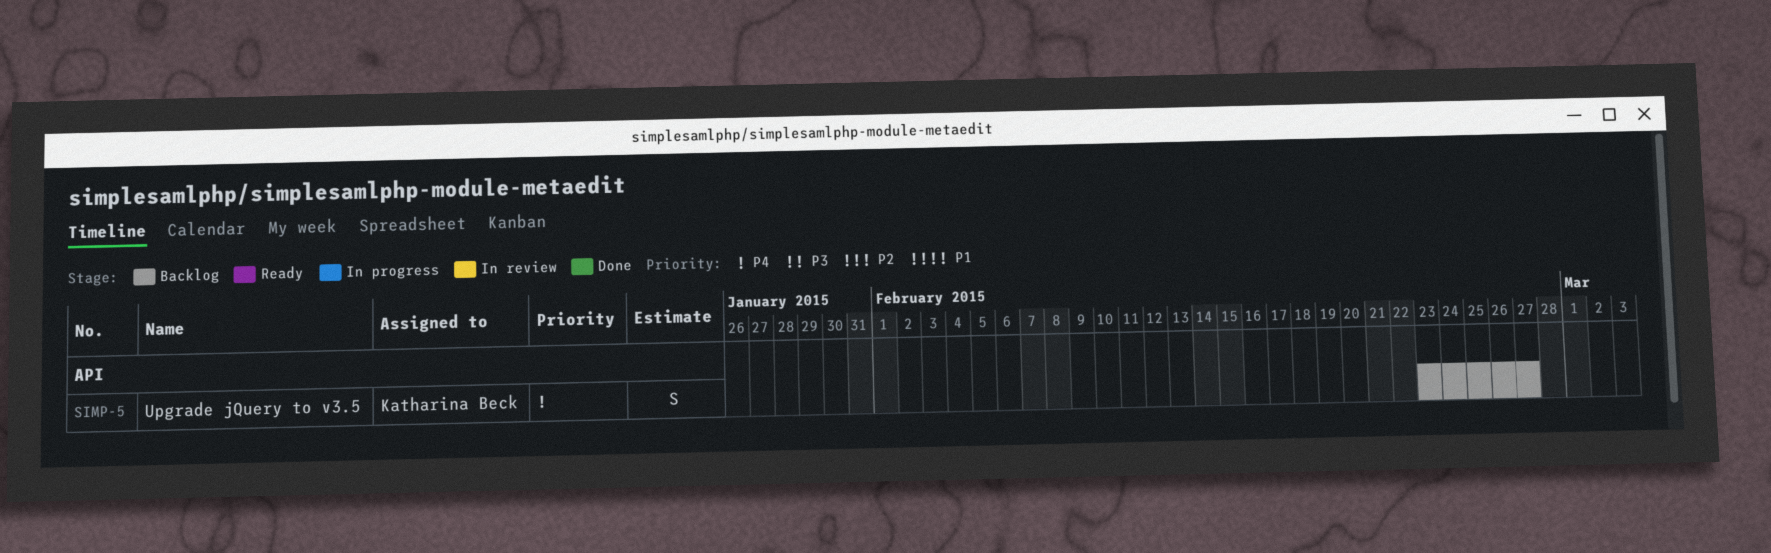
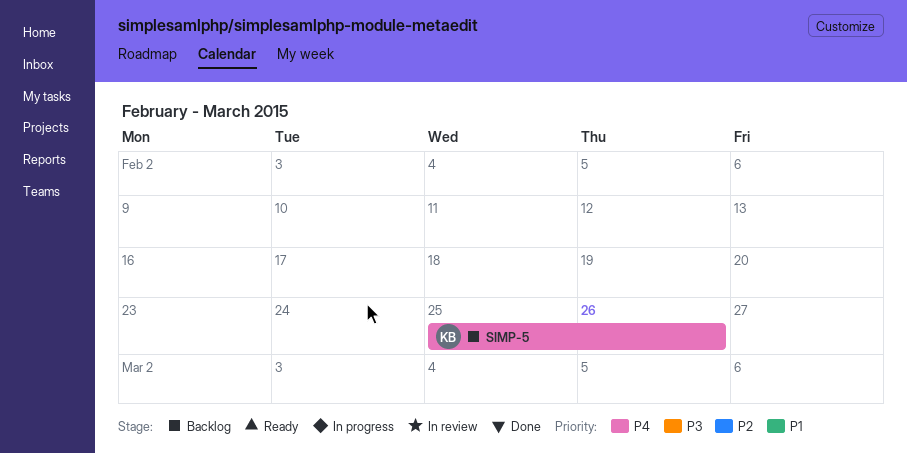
SIMP-5, start: Feb 23 -> Feb 25
SIMP-5, due: Feb 27 -> Feb 26

